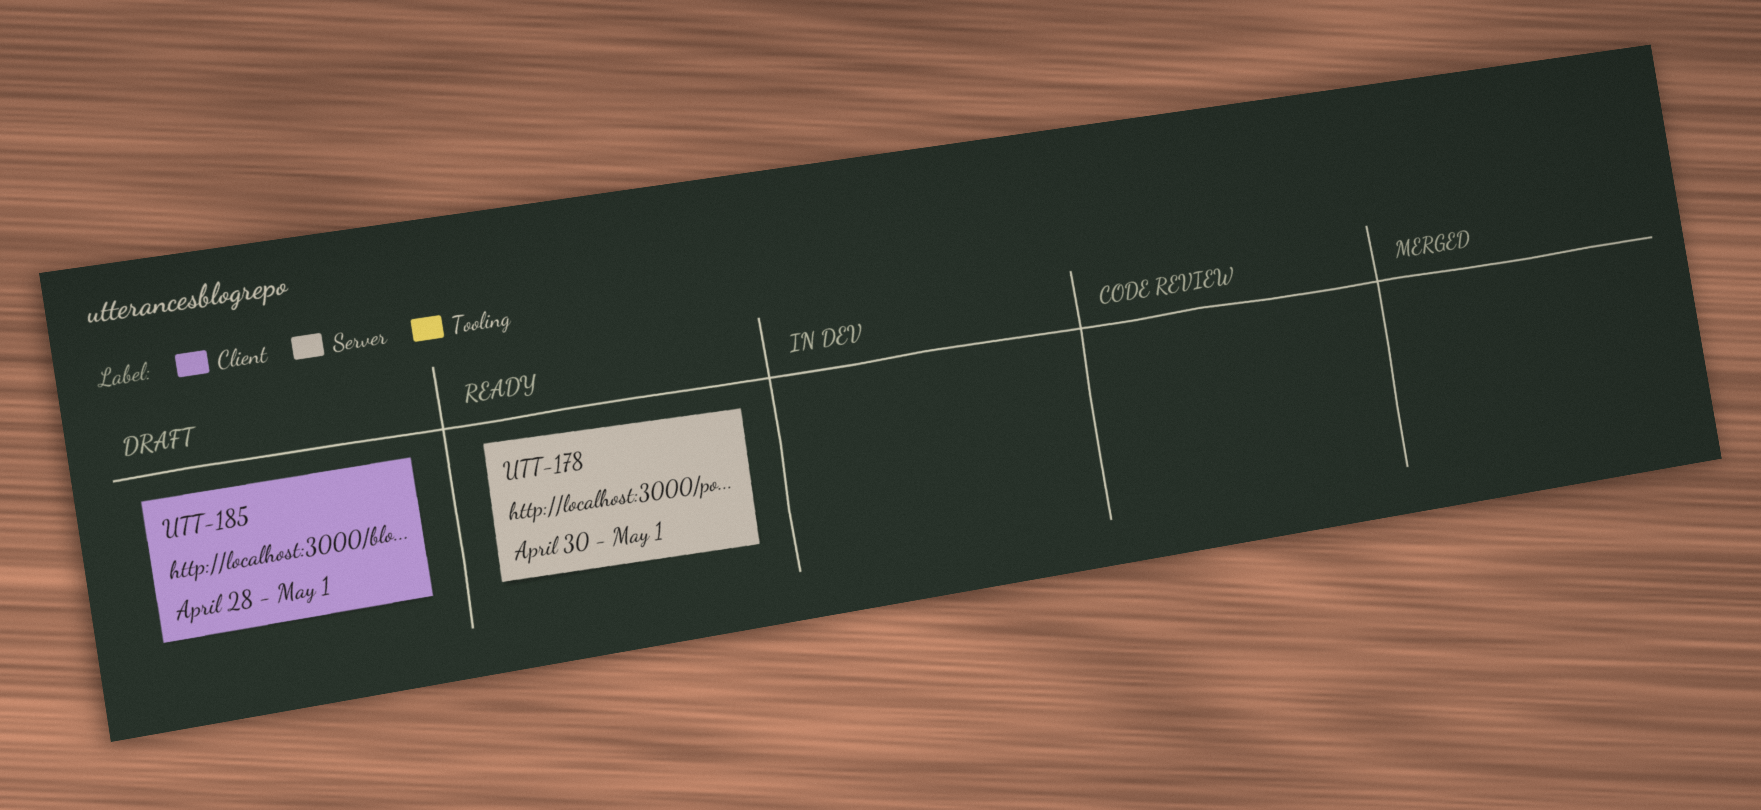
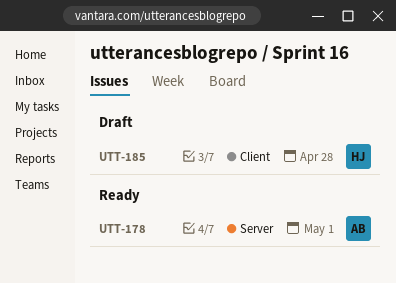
UTT-185, due: May 1 -> Apr 28

